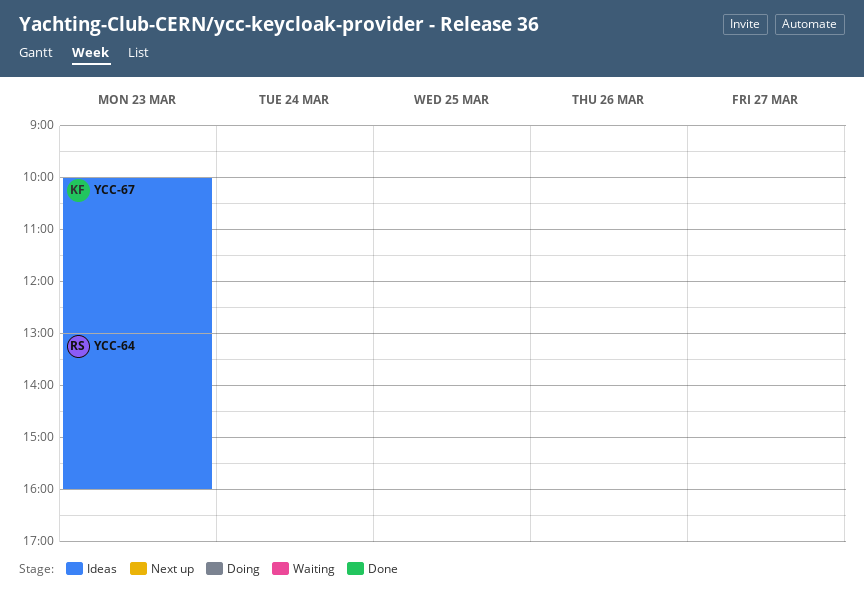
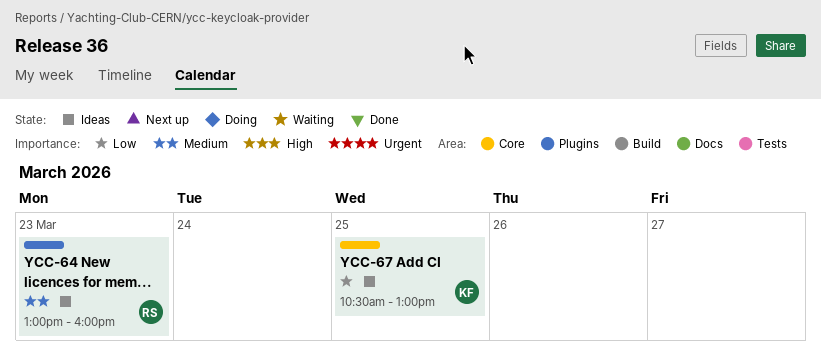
YCC-67, day: Mar 23 -> Mar 25
YCC-67, begins: 10:00 -> 10:30

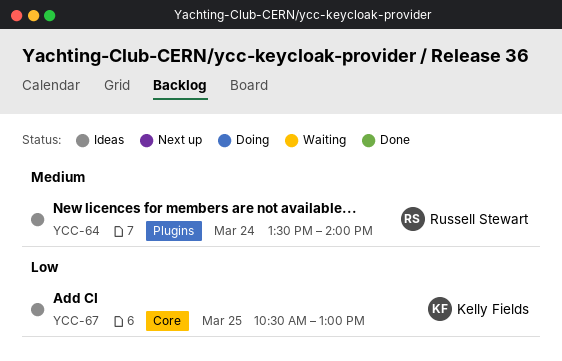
YCC-64, day: Mar 23 -> Mar 24
YCC-64, begins: 13:00 -> 13:30
YCC-64, ends: 16:00 -> 14:00

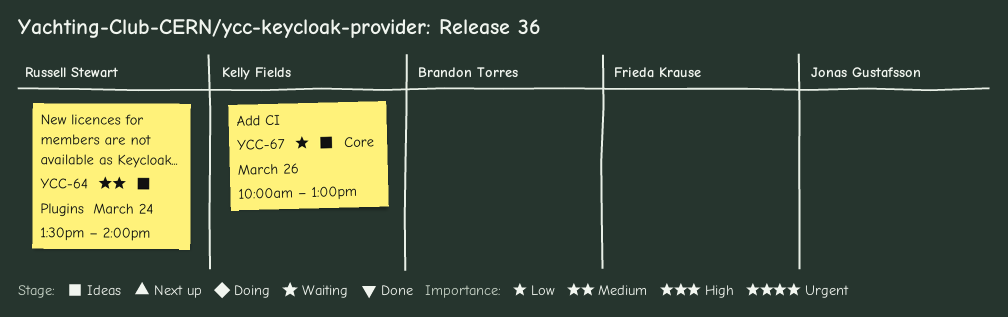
YCC-67, day: Mar 25 -> Mar 26
YCC-67, begins: 10:30 -> 10:00

